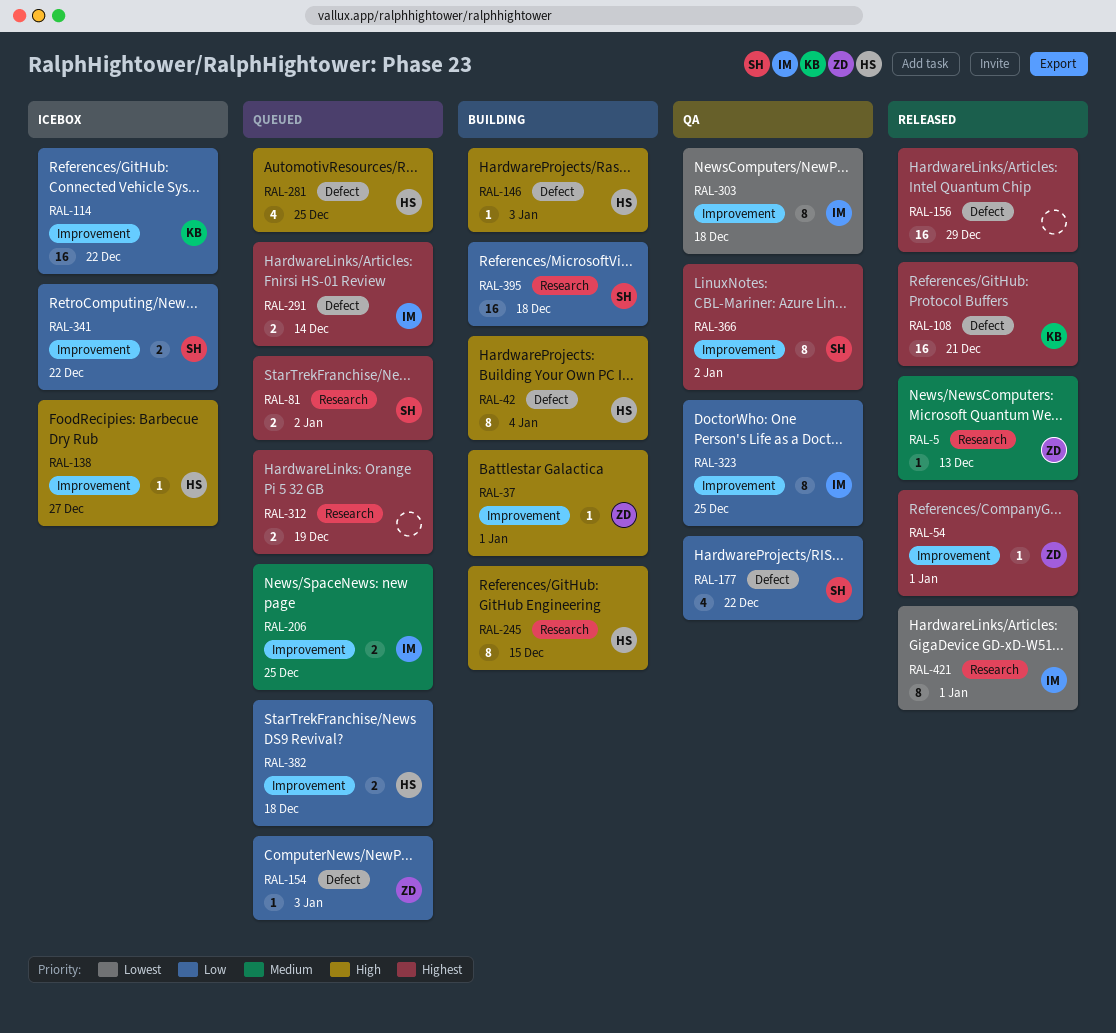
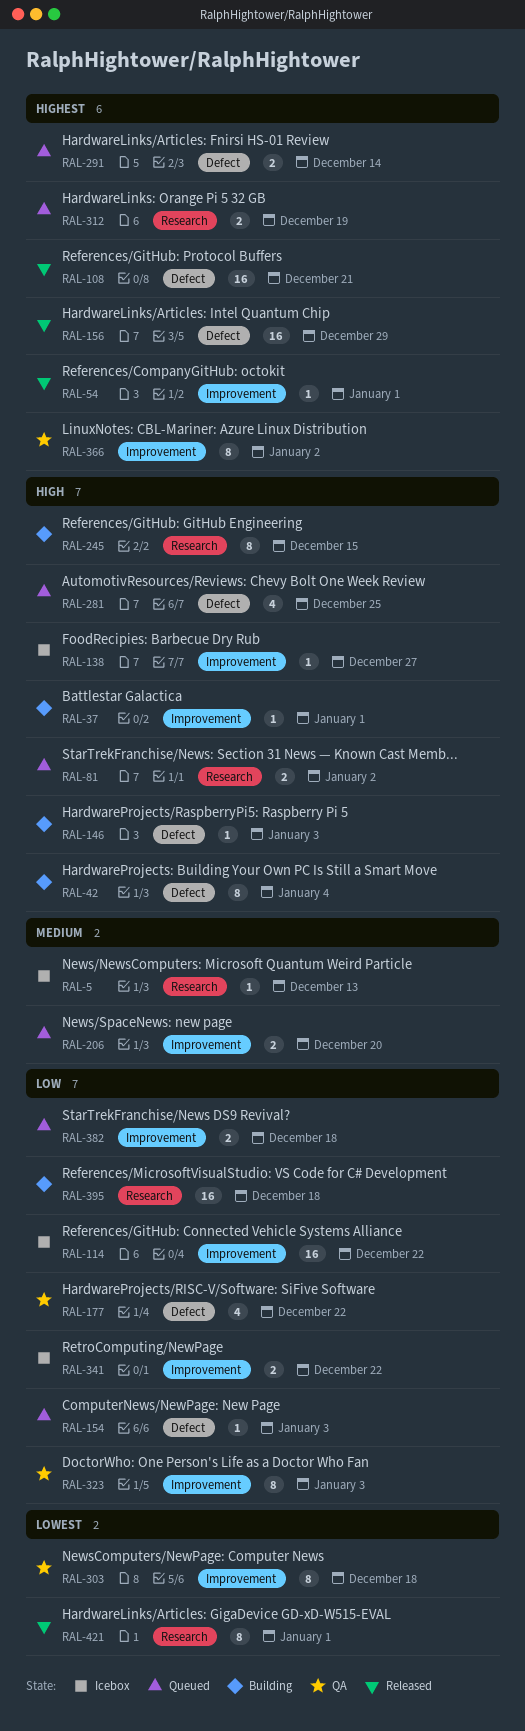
RAL-5, status: Released -> Icebox
RAL-81, priority: Highest -> High
RAL-206, due: Dec 25 -> Dec 20
RAL-323, due: Dec 25 -> Jan 3

